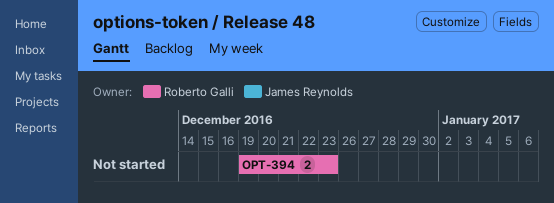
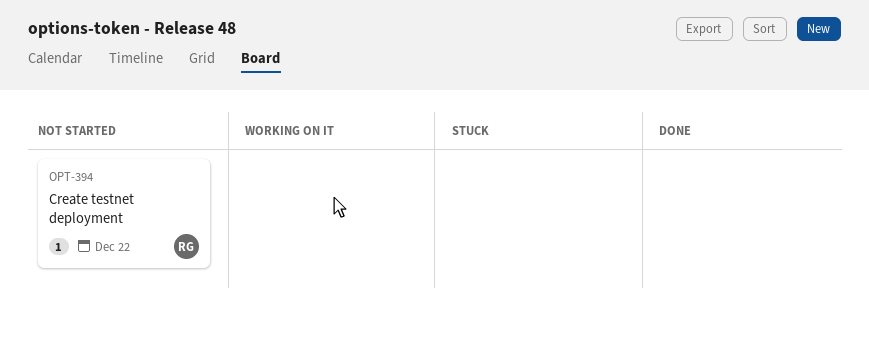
OPT-394, estimate: 2 -> 1
OPT-394, due: Dec 23 -> Dec 22

